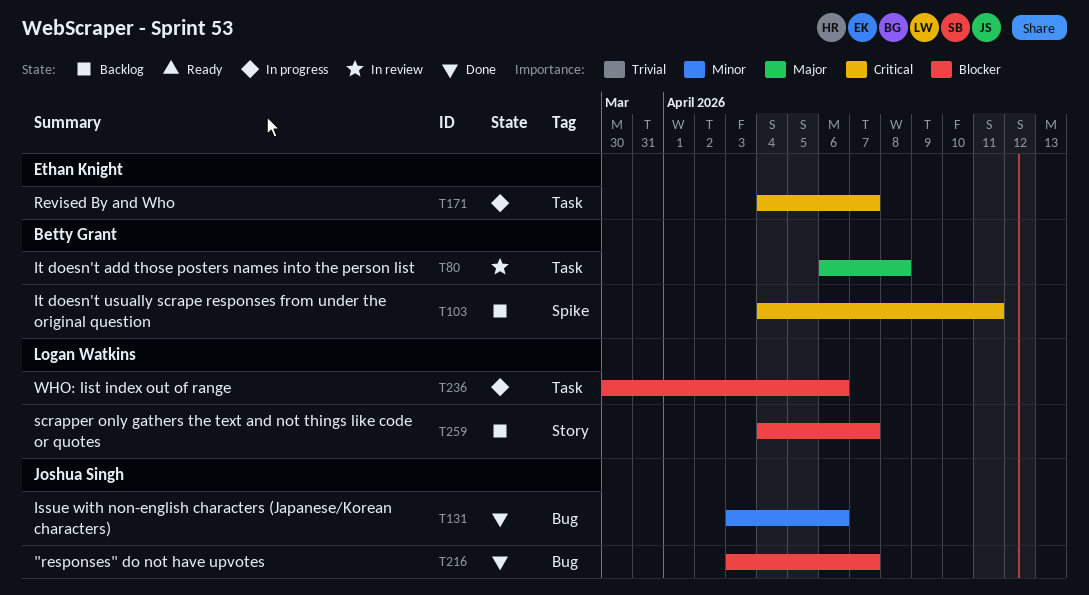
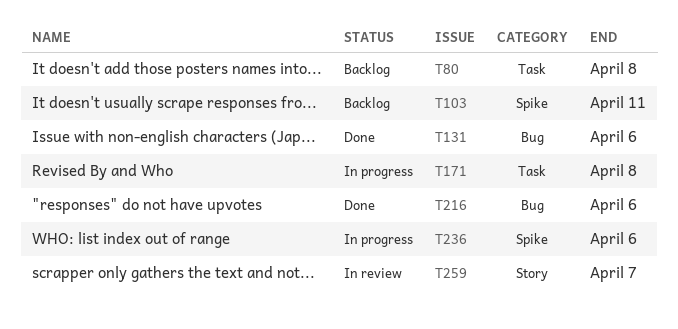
T80, status: In review -> Backlog
T171, due: Apr 7 -> Apr 8
T216, due: Apr 7 -> Apr 6
T236, label: Task -> Spike
T259, status: Backlog -> In review

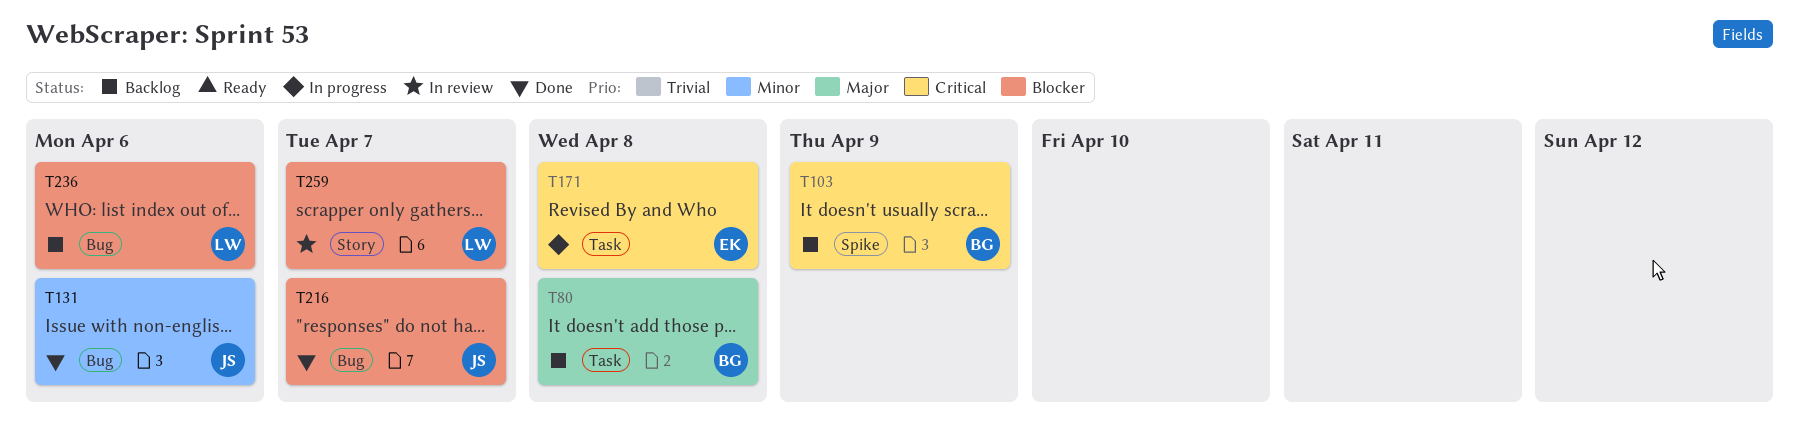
T103, due: Apr 11 -> Apr 9
T216, due: Apr 6 -> Apr 7
T236, status: In progress -> Backlog
T236, label: Spike -> Bug

